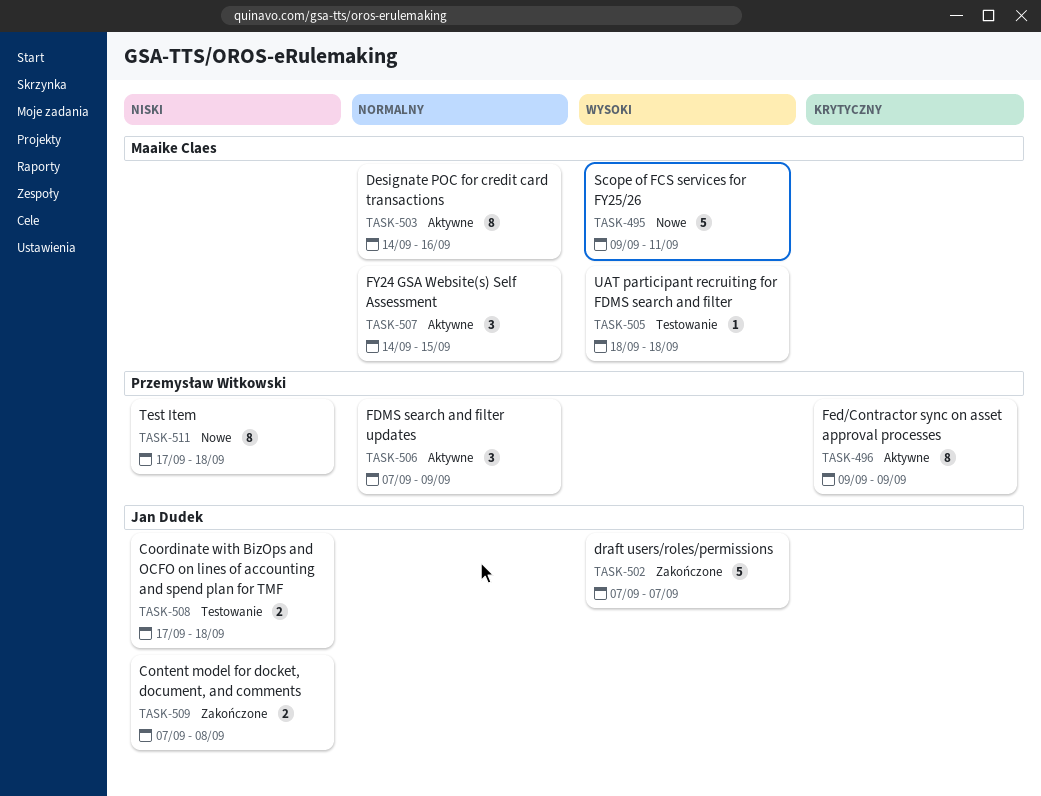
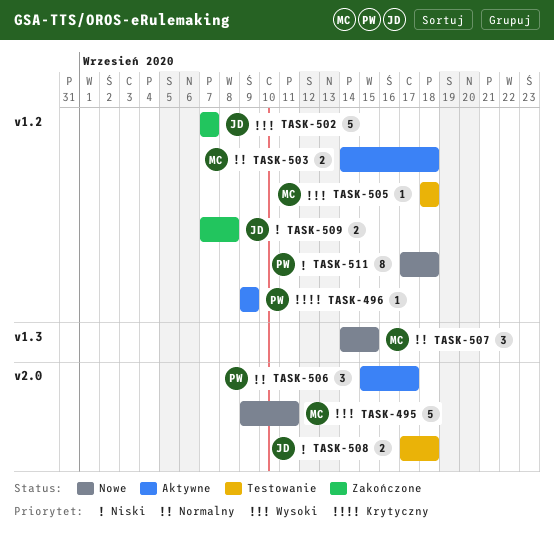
TASK-496, estimate: 8 -> 1
TASK-503, estimate: 8 -> 2
TASK-503, due: Sep 16 -> Sep 18
TASK-506, start: Sep 7 -> Sep 15
TASK-506, due: Sep 9 -> Sep 17
TASK-507, status: Aktywne -> Nowe

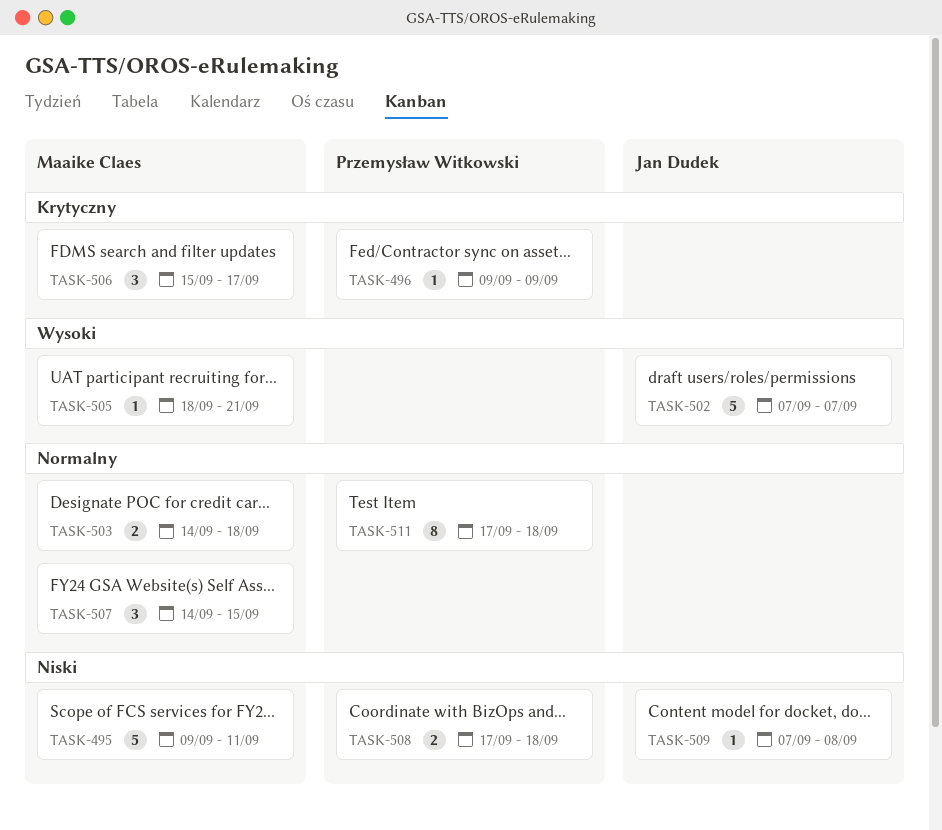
TASK-495, priority: Wysoki -> Niski
TASK-505, due: Sep 18 -> Sep 21
TASK-506, owner: Przemysław Witkowski -> Maaike Claes
TASK-506, priority: Normalny -> Krytyczny
TASK-508, owner: Jan Dudek -> Przemysław Witkowski
TASK-509, estimate: 2 -> 1
TASK-511, priority: Niski -> Normalny

